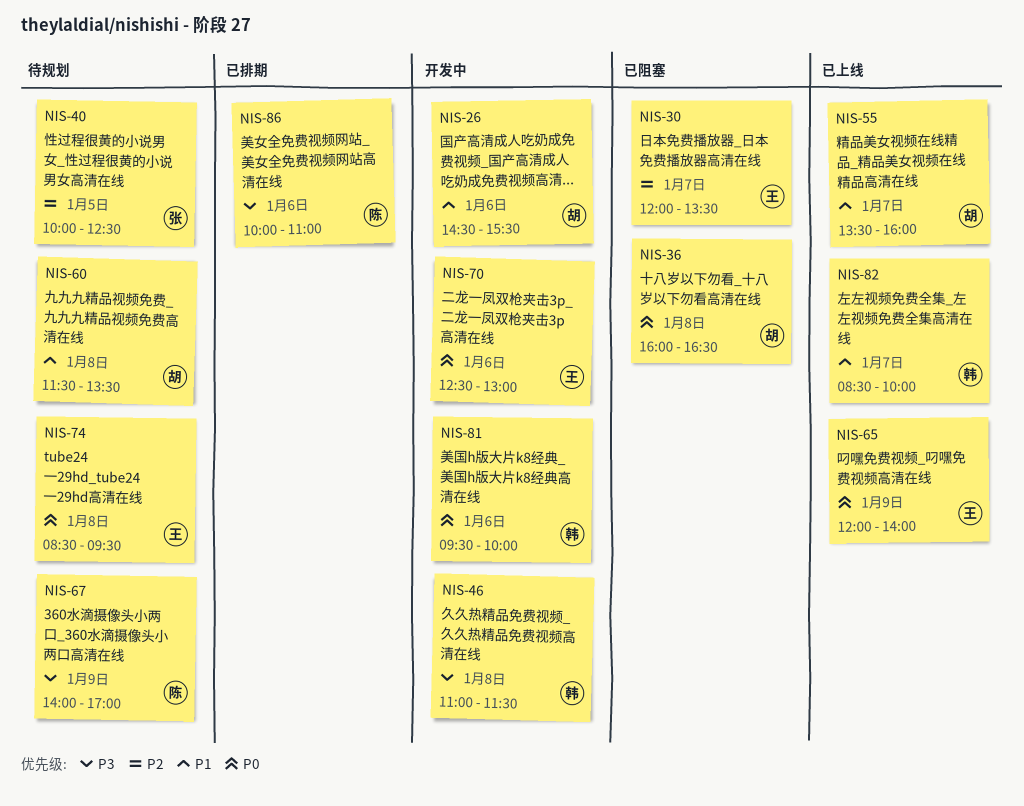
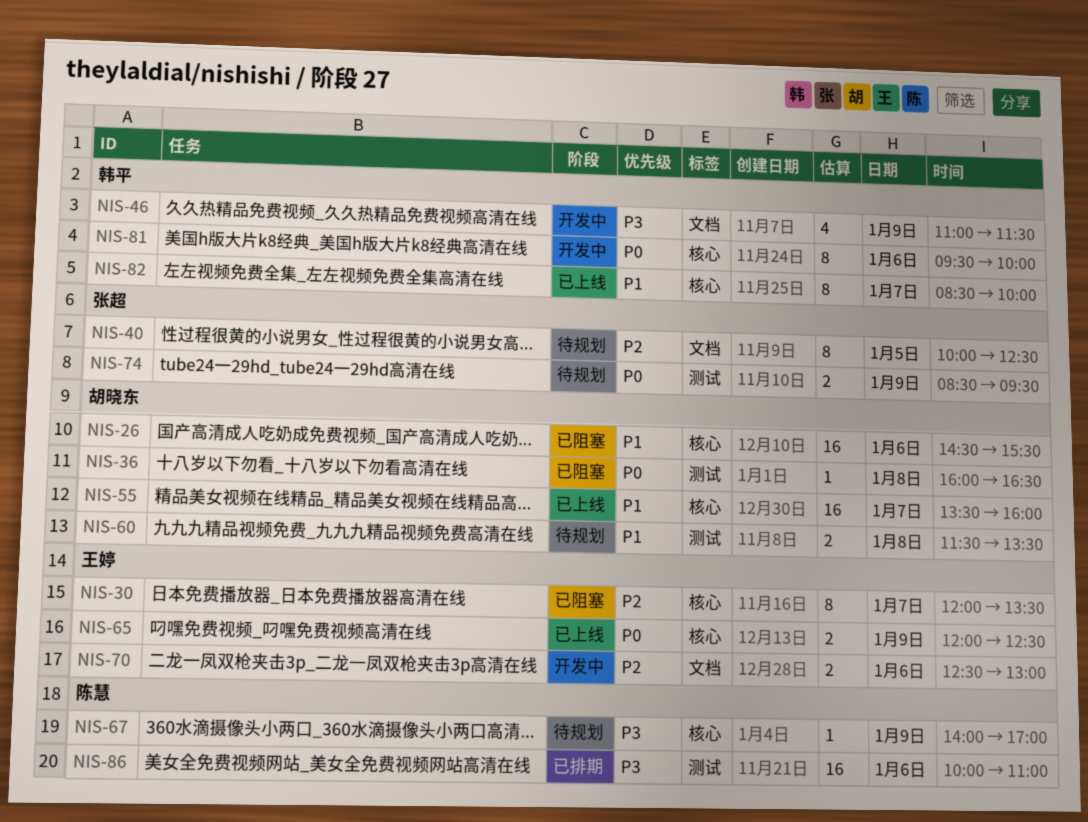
NIS-26, status: 开发中 -> 已阻塞
NIS-46, day: Jan 8 -> Jan 9
NIS-65, ends: 14:00 -> 12:30
NIS-70, priority: P0 -> P2
NIS-74, owner: 王婷 -> 张超
NIS-74, day: Jan 8 -> Jan 9

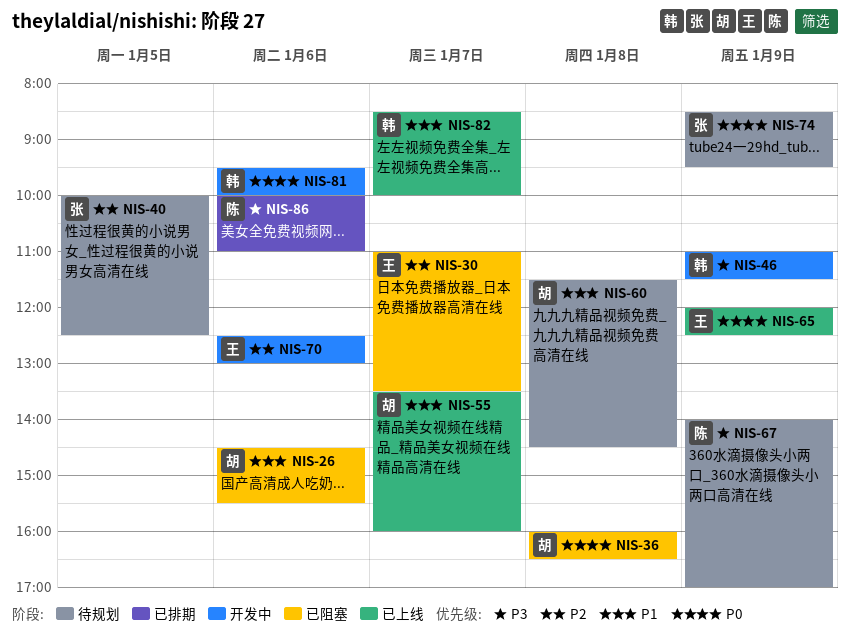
NIS-30, begins: 12:00 -> 11:00
NIS-60, ends: 13:30 -> 14:30

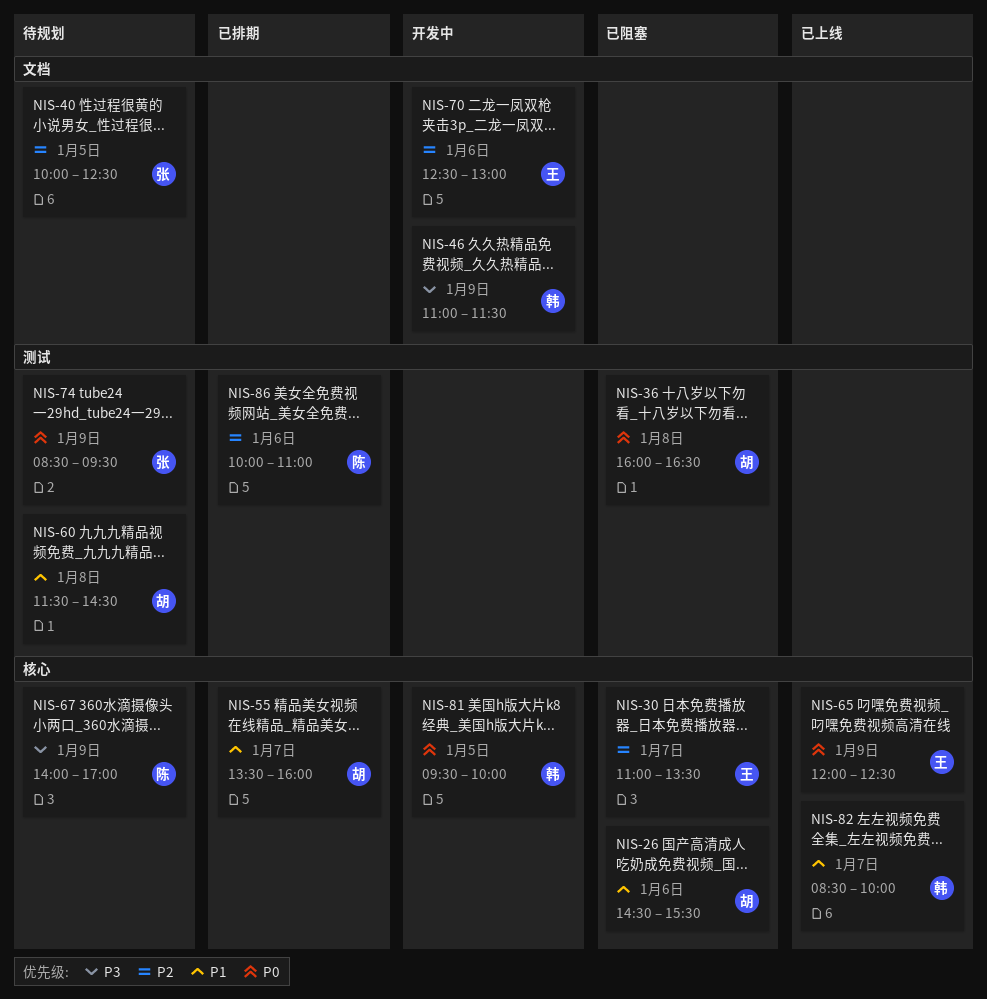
NIS-55, status: 已上线 -> 已排期
NIS-81, day: Jan 6 -> Jan 5
NIS-86, priority: P3 -> P2

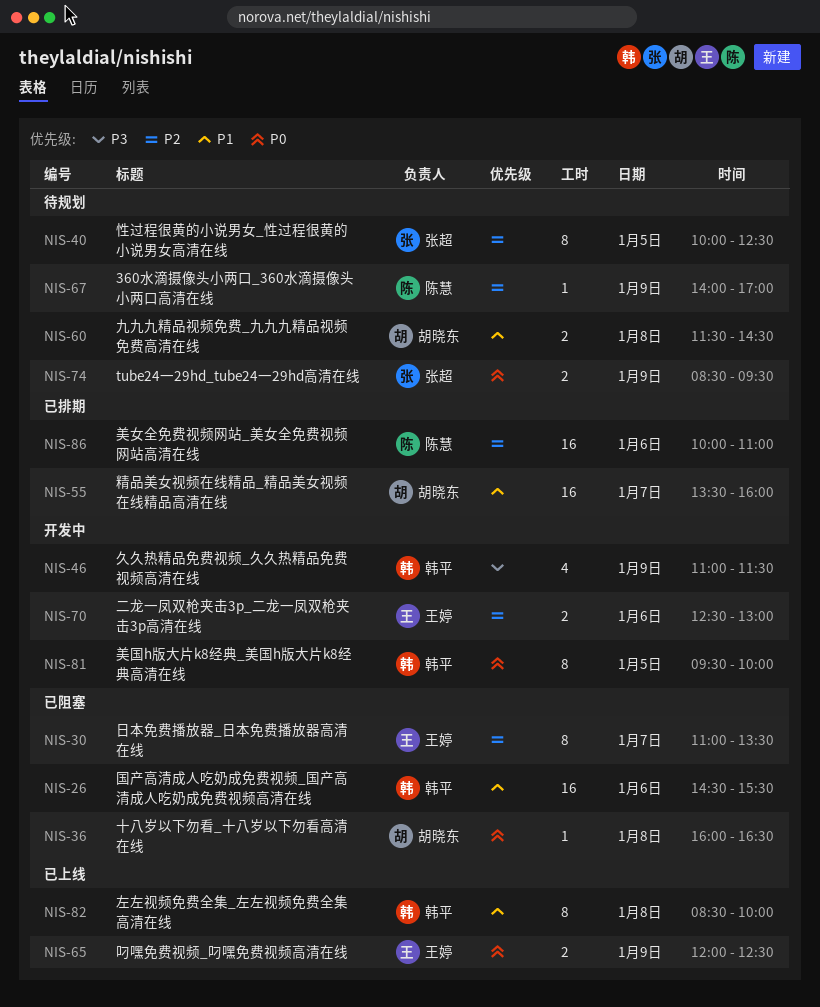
NIS-26, owner: 胡晓东 -> 韩平
NIS-67, priority: P3 -> P2
NIS-82, day: Jan 7 -> Jan 8

